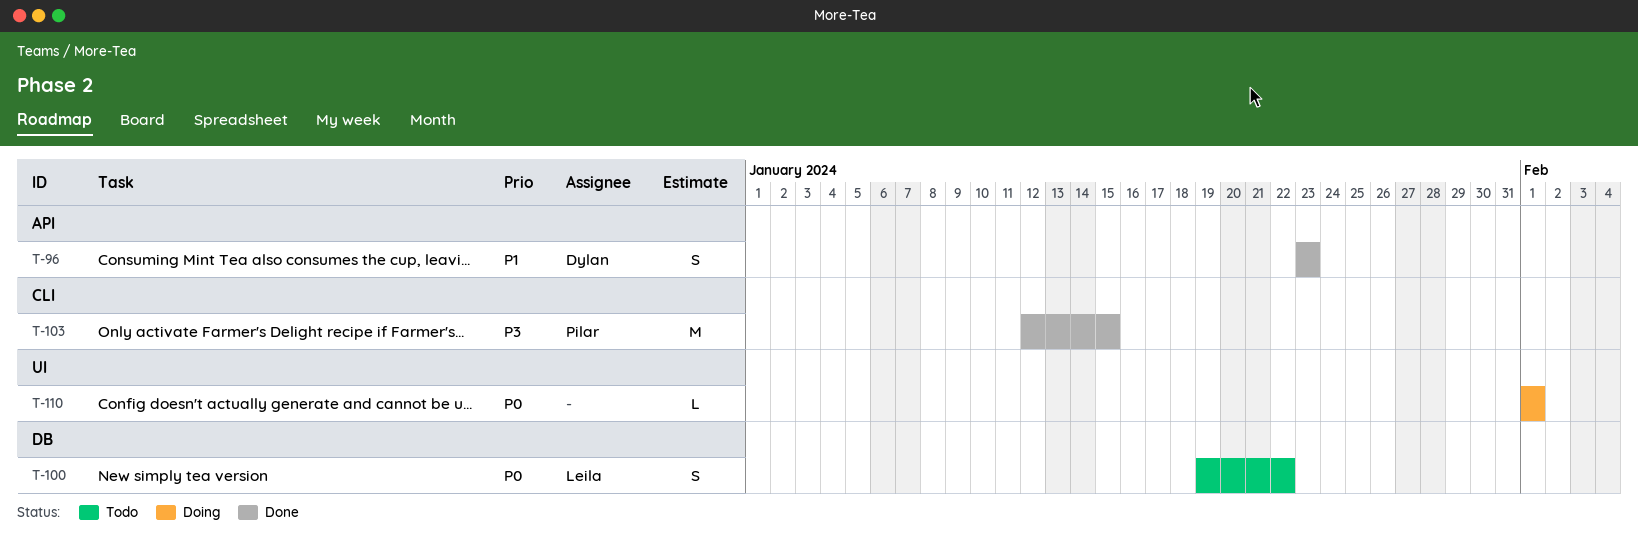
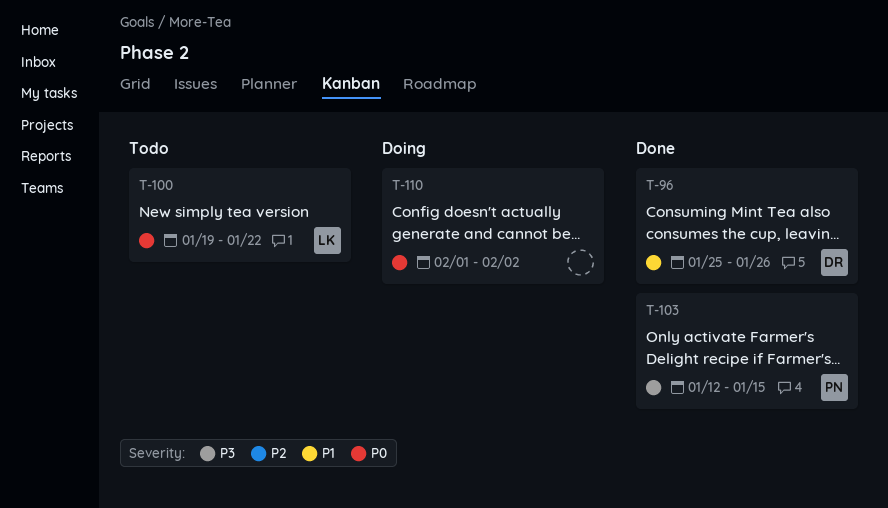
T-96, start: Jan 23 -> Jan 25
T-96, due: Jan 23 -> Jan 26
T-110, due: Feb 1 -> Feb 2

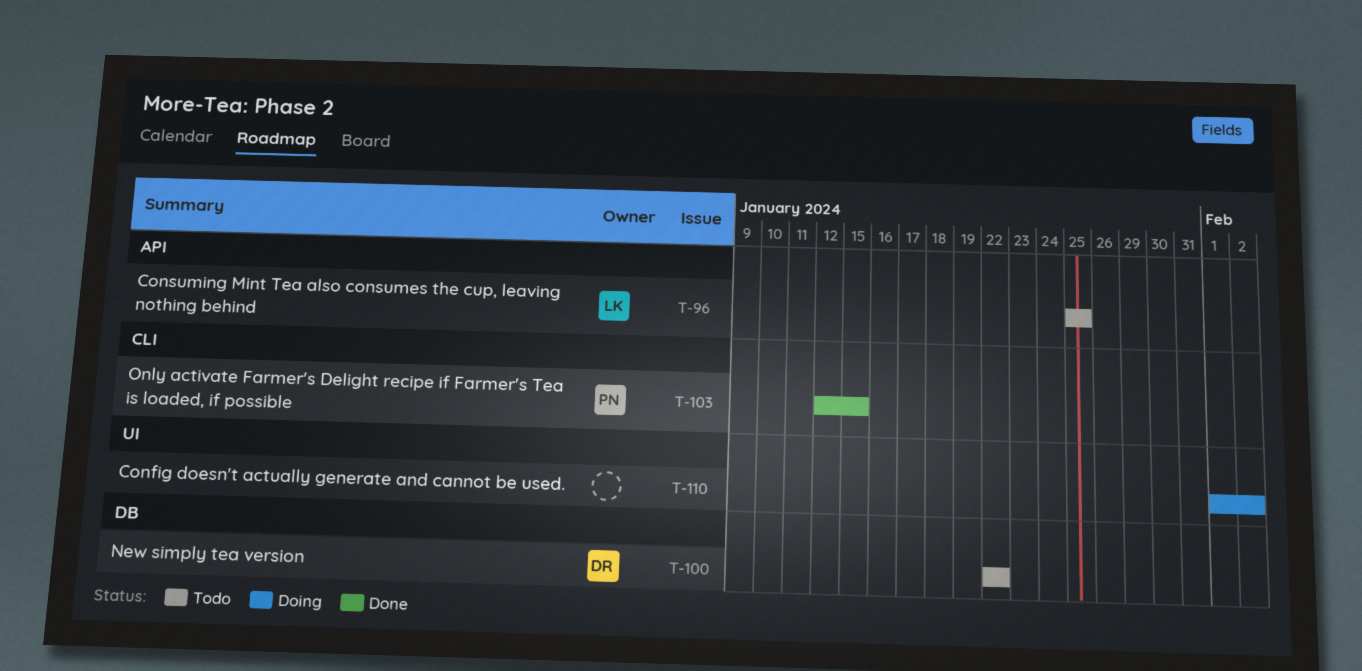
T-96, status: Done -> Todo
T-96, owner: DR -> LK
T-96, due: Jan 26 -> Jan 25
T-100, owner: LK -> DR
T-100, start: Jan 19 -> Jan 22

